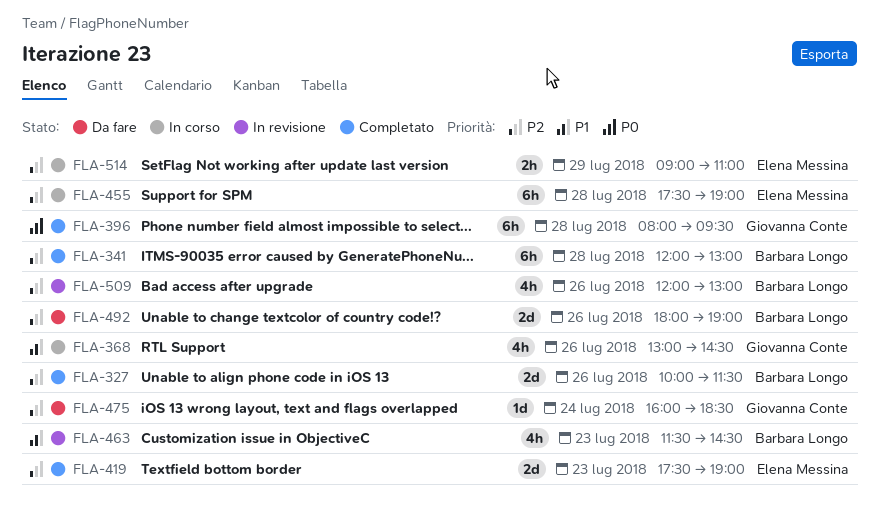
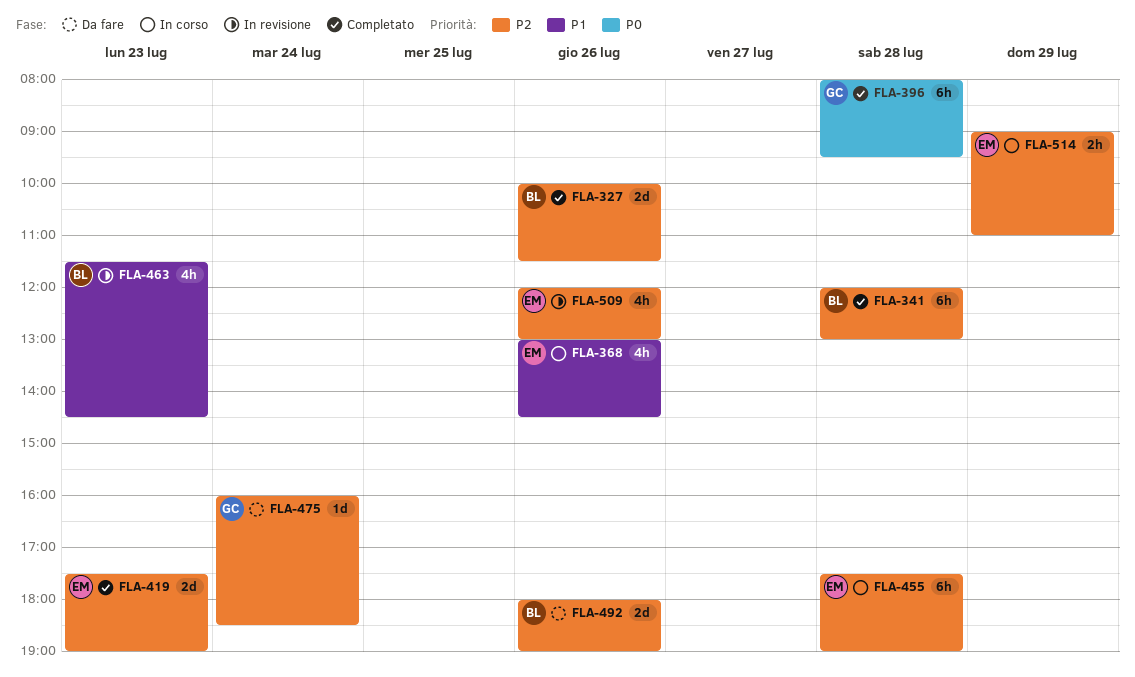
FLA-368, owner: Giovanna Conte -> Elena Messina
FLA-509, owner: Barbara Longo -> Elena Messina

